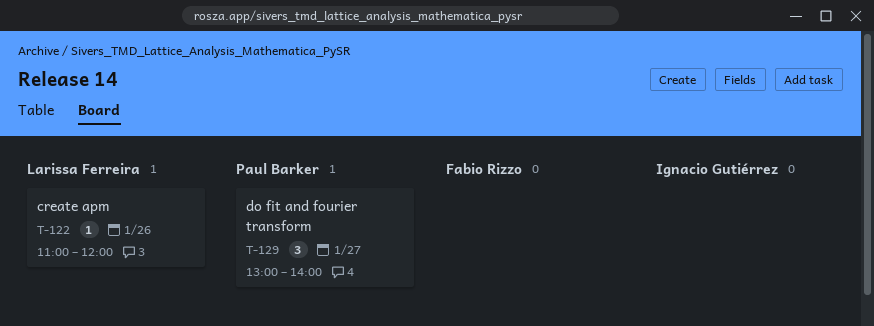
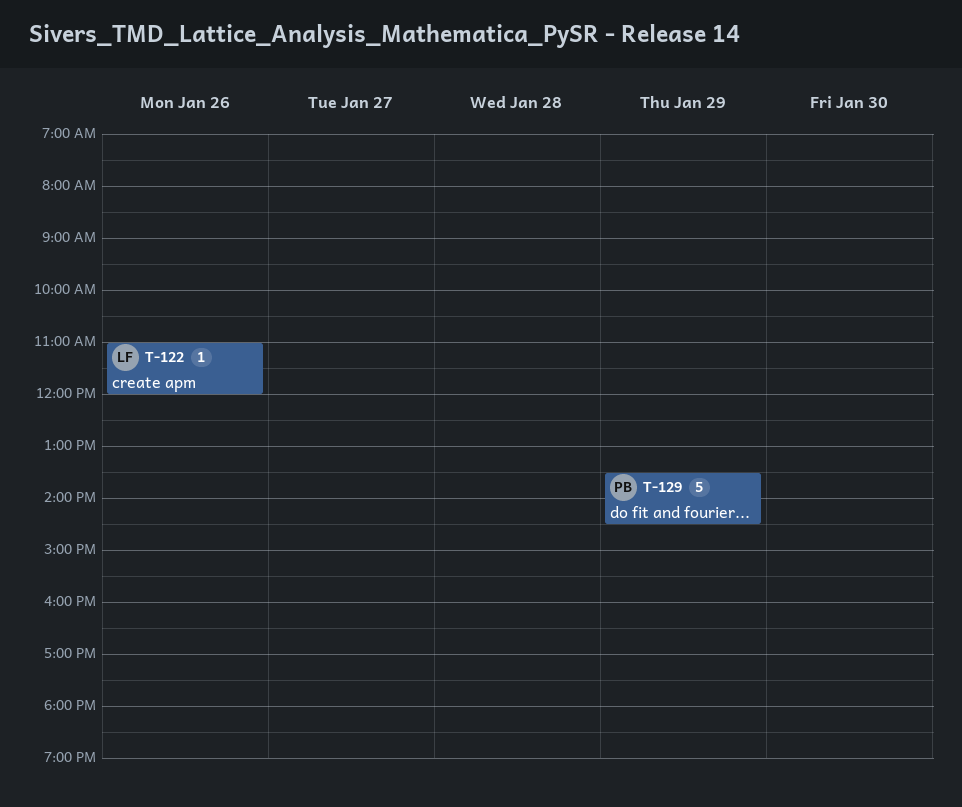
T-129, estimate: 3 -> 5
T-129, day: Jan 27 -> Jan 29
T-129, begins: 13:00 -> 13:30
T-129, ends: 14:00 -> 14:30

